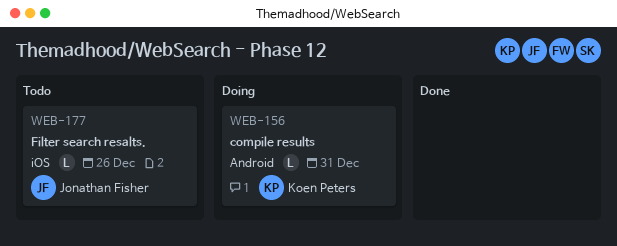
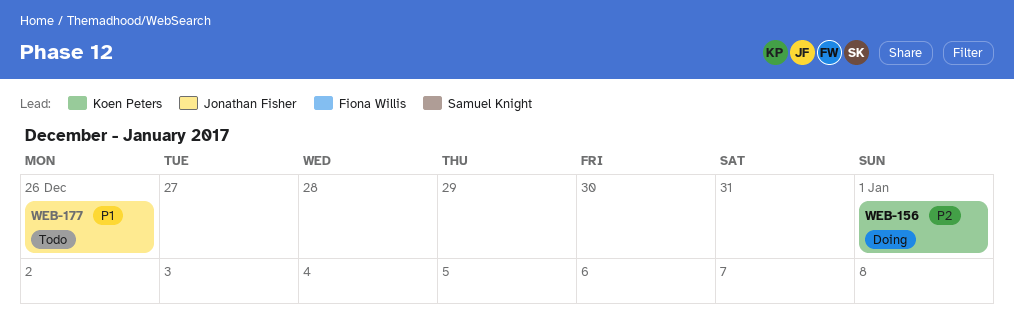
WEB-156, due: Dec 31 -> Jan 1

